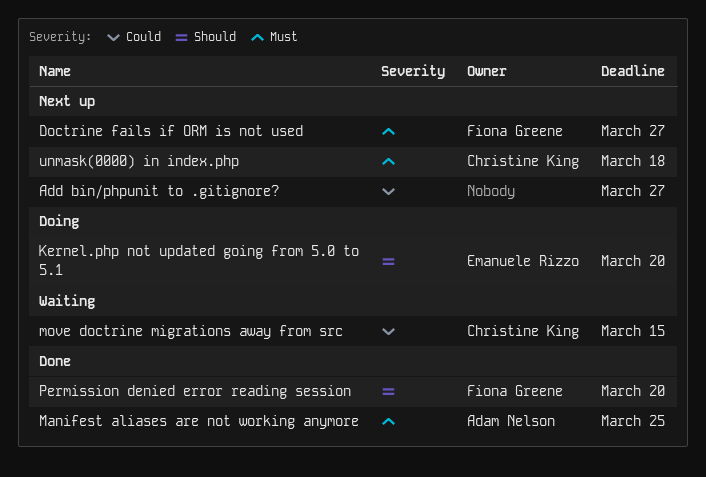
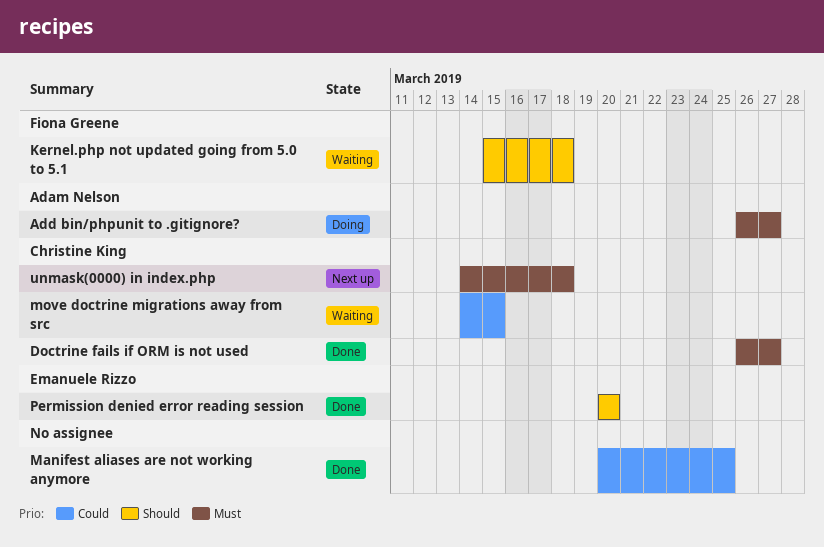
Add bin/phpunit to .gitignore?, status: Next up -> Doing
Add bin/phpunit to .gitignore?, owner: none -> Adam Nelson
Add bin/phpunit to .gitignore?, priority: Could -> Must
Doctrine fails if ORM is not used, status: Next up -> Done
Doctrine fails if ORM is not used, owner: Fiona Greene -> Christine King
Kernel.php not updated going from 5.0 to 5.1, status: Doing -> Waiting
Kernel.php not updated going from 5.0 to 5.1, owner: Emanuele Rizzo -> Fiona Greene
Kernel.php not updated going from 5.0 to 5.1, due: Mar 20 -> Mar 18
Manifest aliases are not working anymore, owner: Adam Nelson -> none
Manifest aliases are not working anymore, priority: Must -> Could
Permission denied error reading session, owner: Fiona Greene -> Emanuele Rizzo

